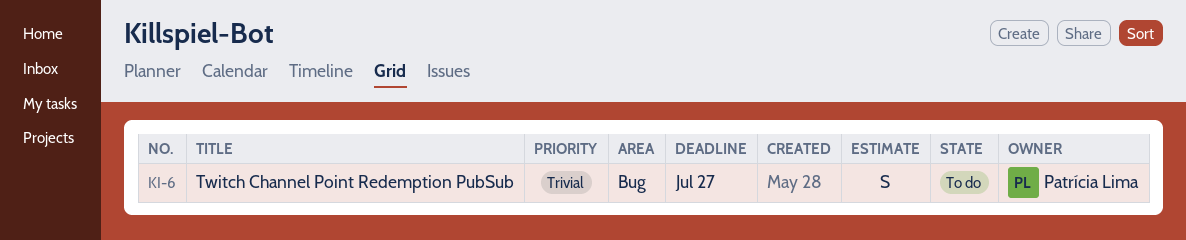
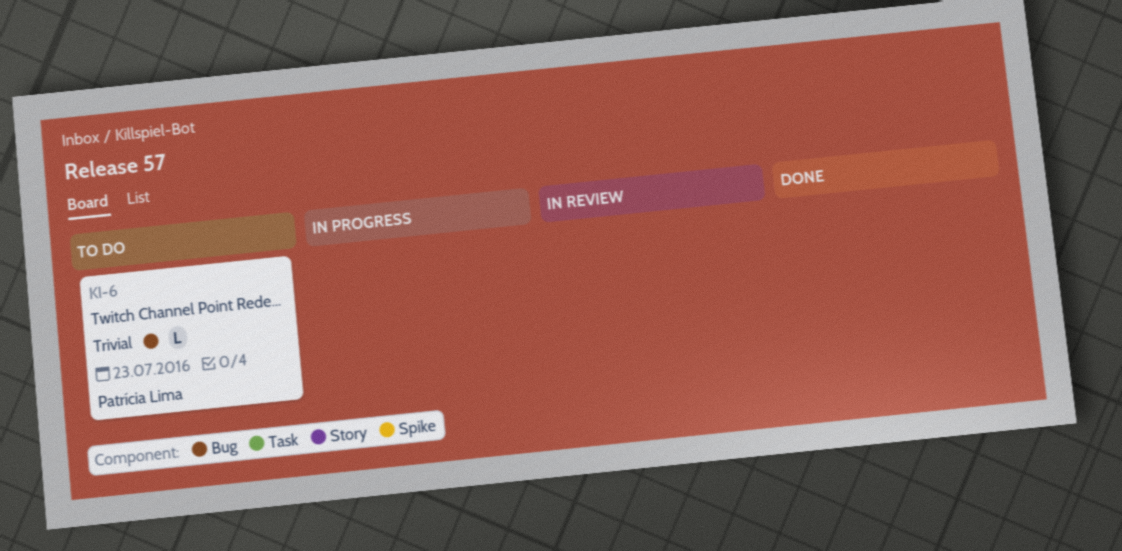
KI-6, estimate: S -> L
KI-6, due: Jul 27 -> Jul 23

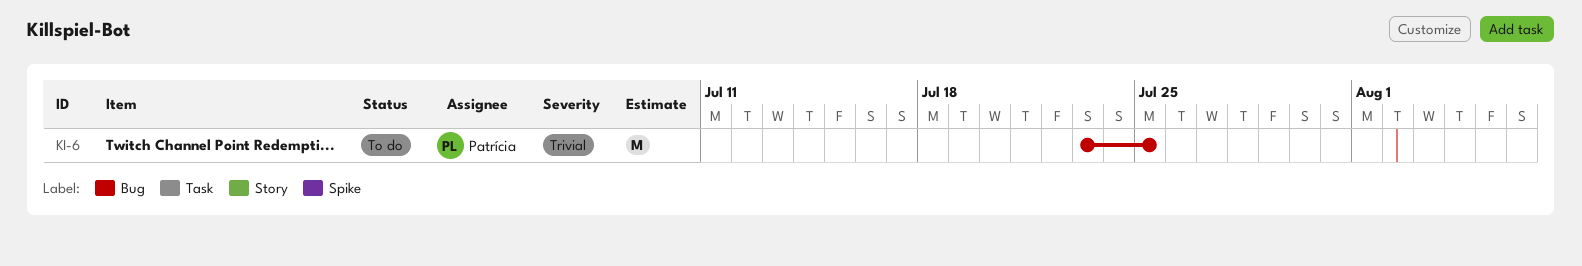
KI-6, estimate: L -> M
KI-6, due: Jul 23 -> Jul 25

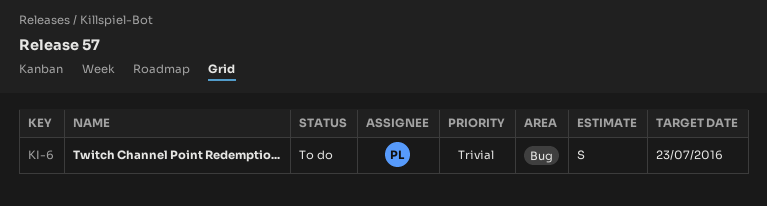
KI-6, estimate: M -> S
KI-6, due: Jul 25 -> Jul 23

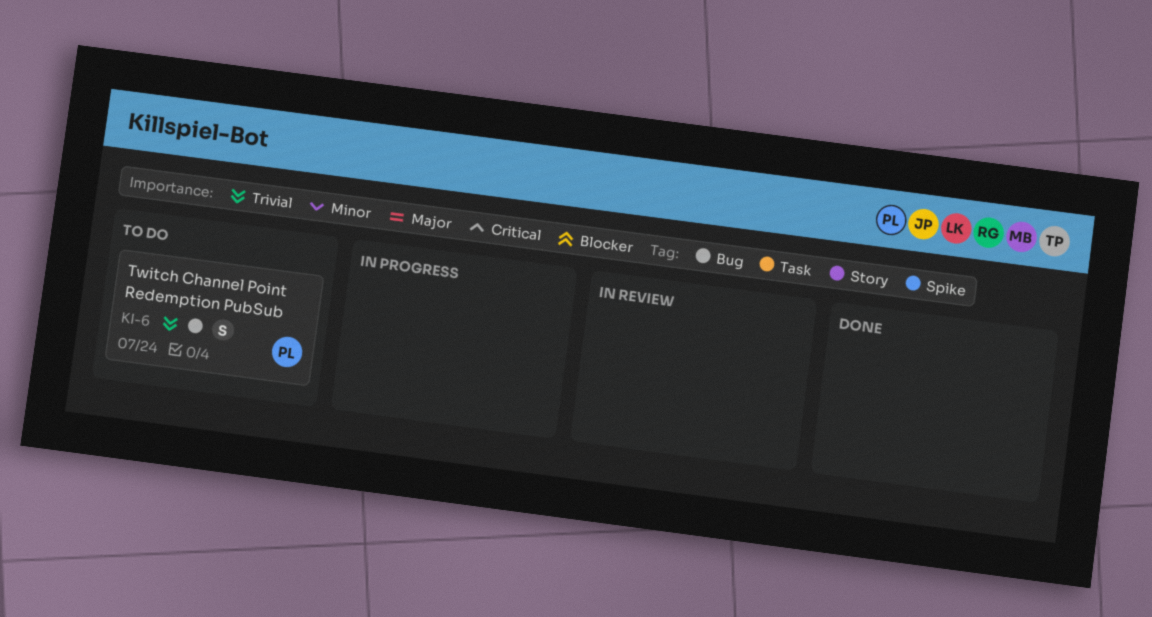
KI-6, due: Jul 23 -> Jul 24

